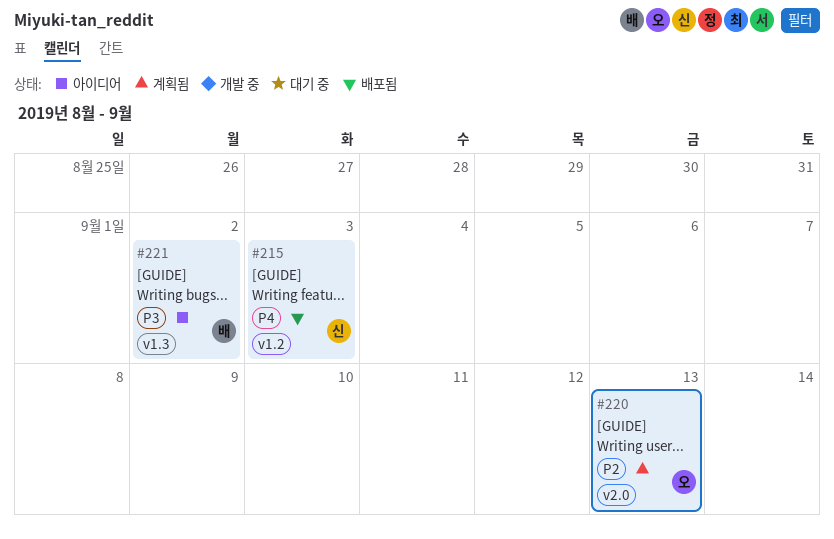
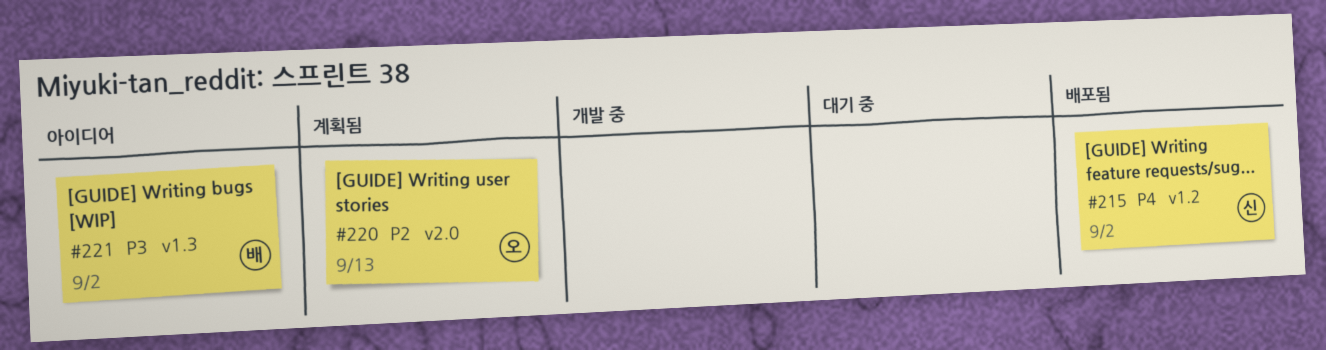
#215, due: Sep 3 -> Sep 2

